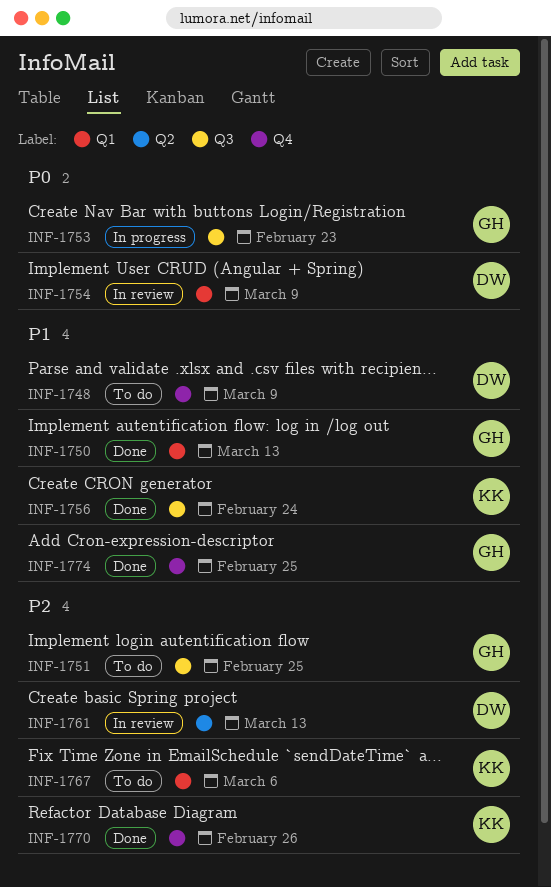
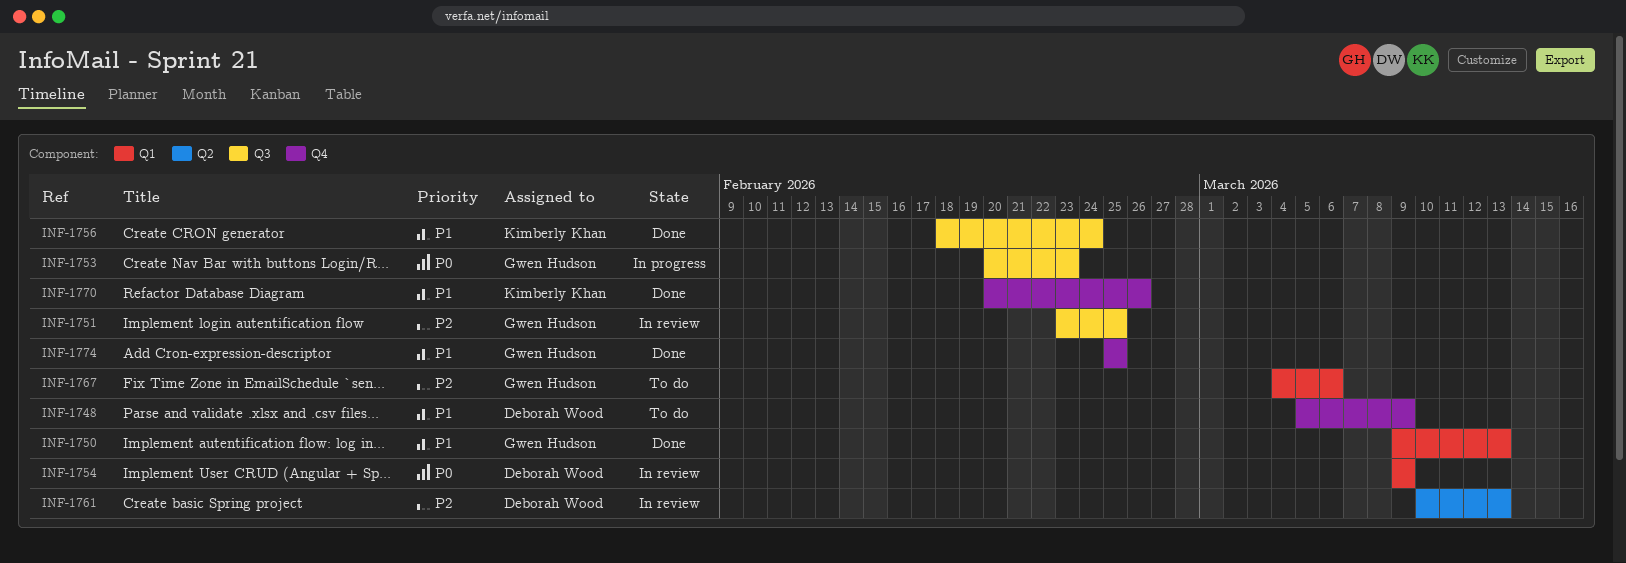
INF-1751, status: To do -> In review
INF-1767, owner: Kimberly Khan -> Gwen Hudson
INF-1770, priority: P2 -> P1

